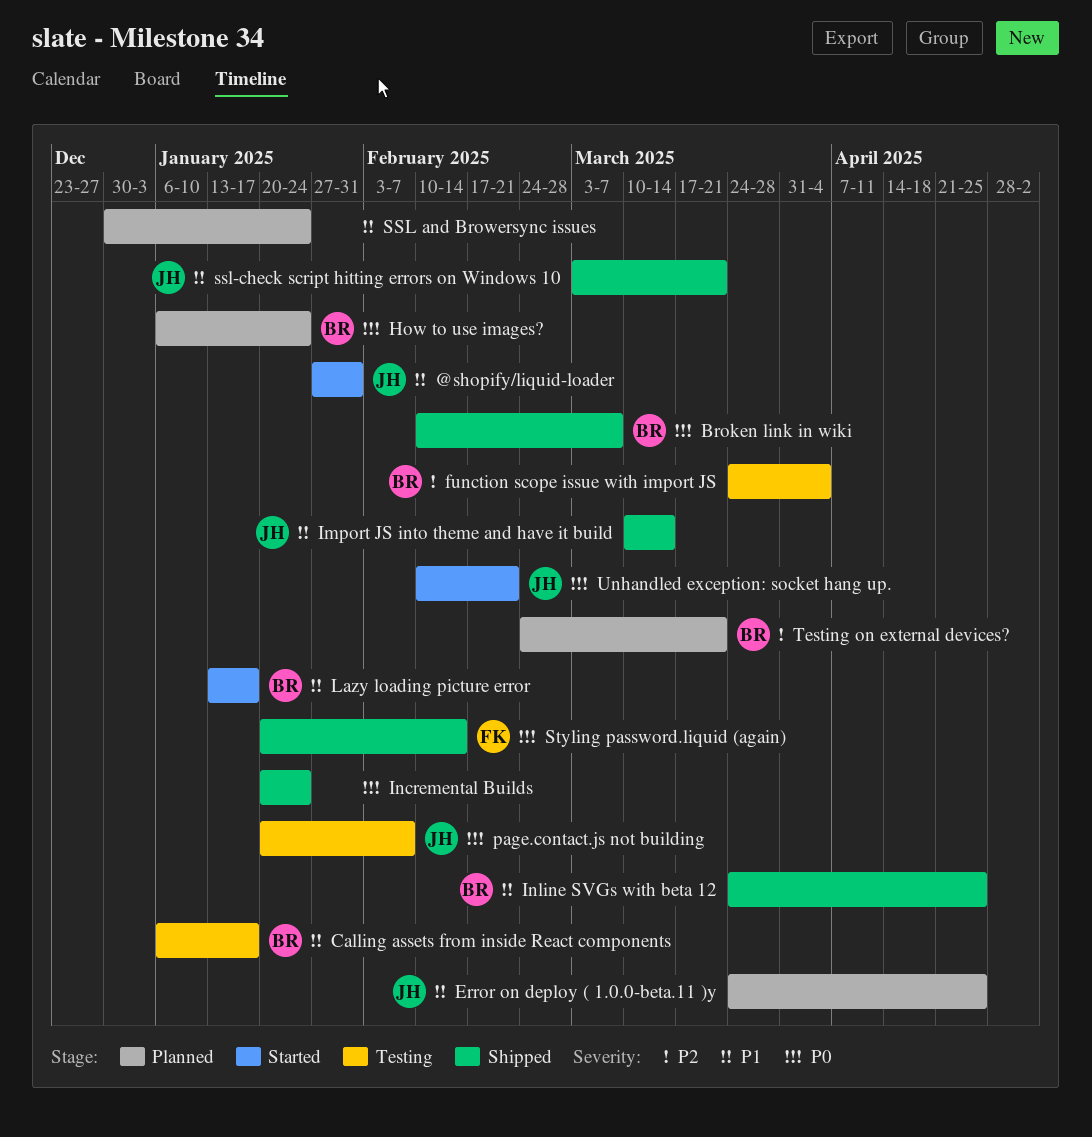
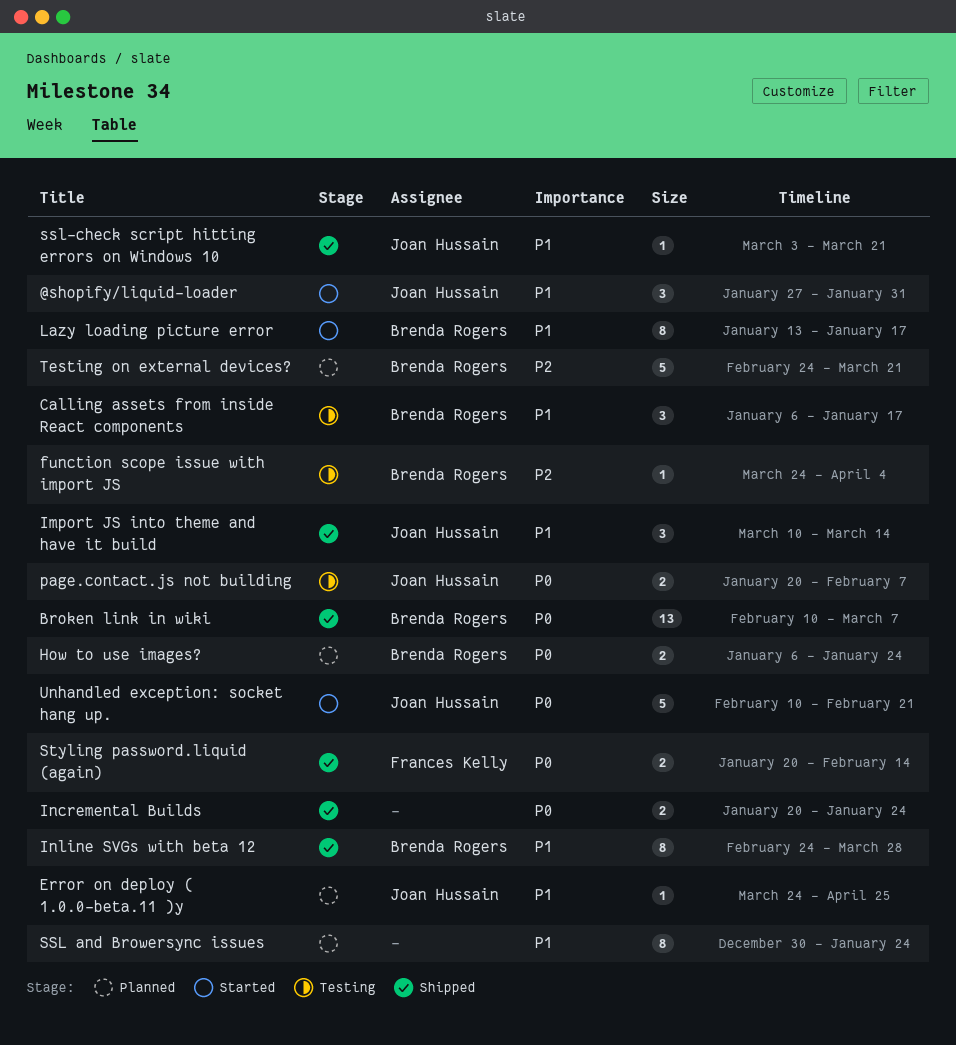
Inline SVGs with beta 12, start: Mar 24 -> Feb 24
Inline SVGs with beta 12, due: Apr 25 -> Mar 28

